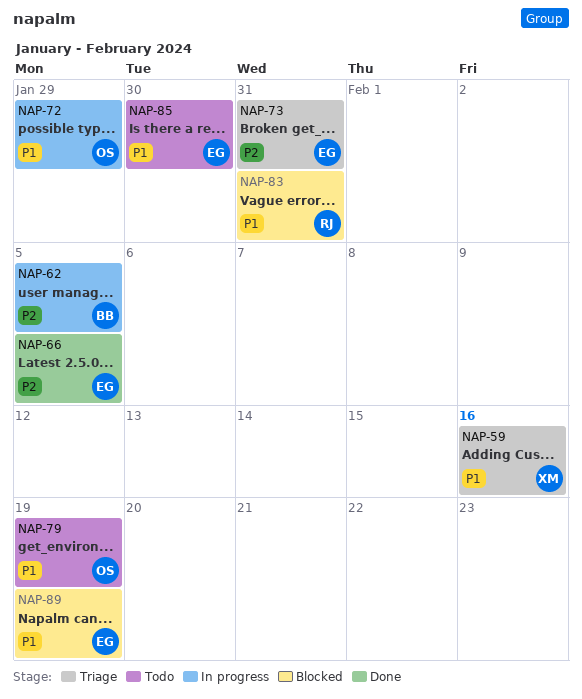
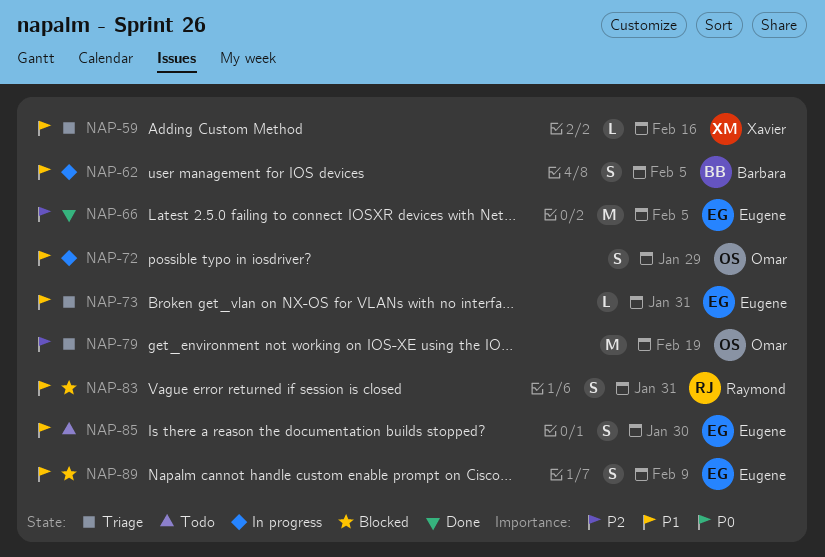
NAP-62, priority: P2 -> P1
NAP-73, priority: P2 -> P1
NAP-79, status: Todo -> Triage
NAP-79, priority: P1 -> P2
NAP-89, due: Feb 19 -> Feb 9

